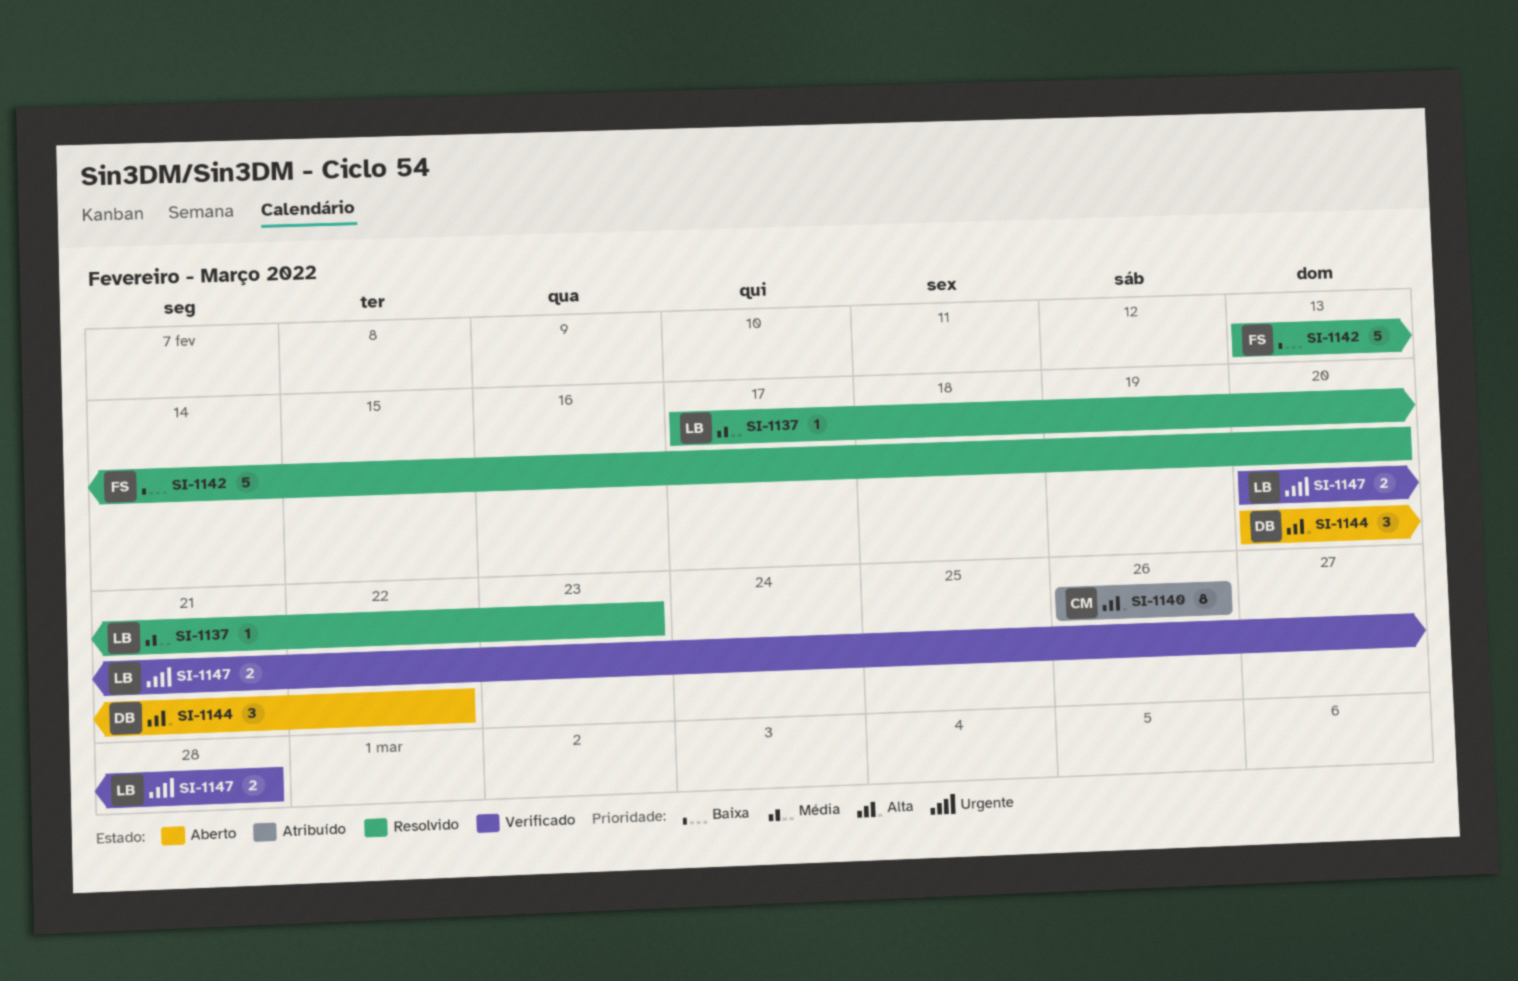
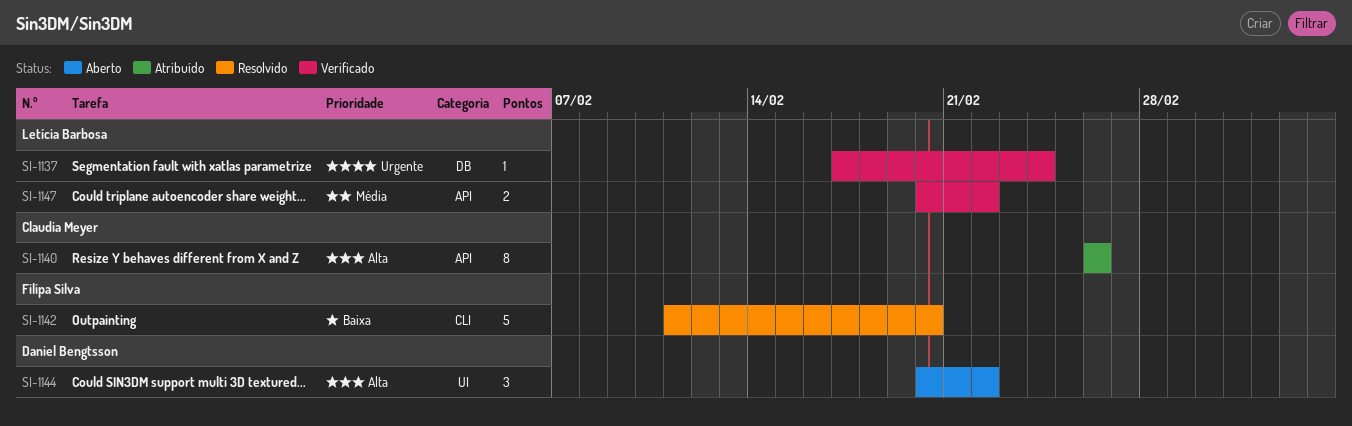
SI-1137, status: Resolvido -> Verificado
SI-1137, priority: Média -> Urgente
SI-1137, due: Feb 23 -> Feb 24
SI-1142, start: Feb 13 -> Feb 11
SI-1147, priority: Urgente -> Média
SI-1147, due: Feb 28 -> Feb 22

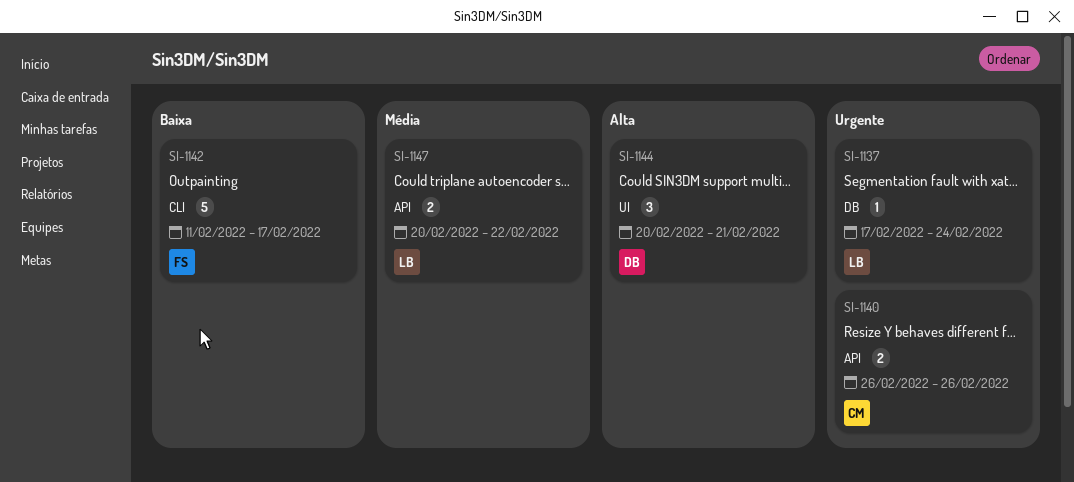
SI-1140, priority: Alta -> Urgente
SI-1140, estimate: 8 -> 2
SI-1142, due: Feb 20 -> Feb 17
SI-1144, due: Feb 22 -> Feb 21

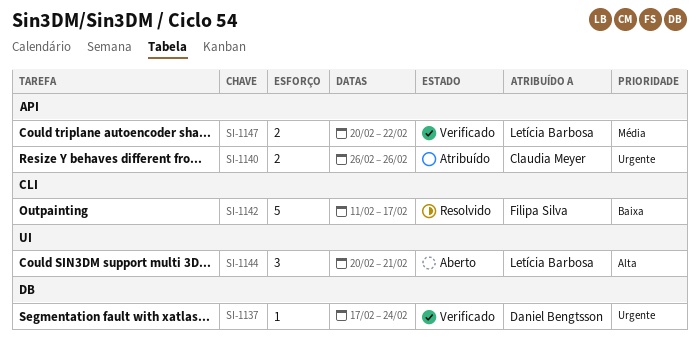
SI-1137, owner: Letícia Barbosa -> Daniel Bengtsson
SI-1144, owner: Daniel Bengtsson -> Letícia Barbosa

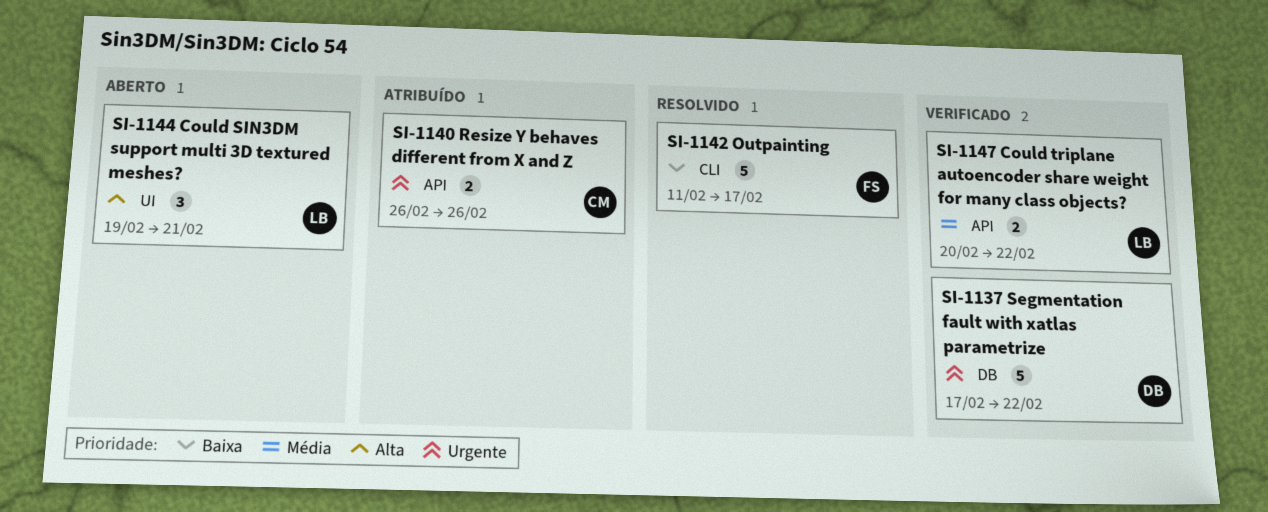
SI-1137, estimate: 1 -> 5
SI-1137, due: Feb 24 -> Feb 22
SI-1144, start: Feb 20 -> Feb 19

